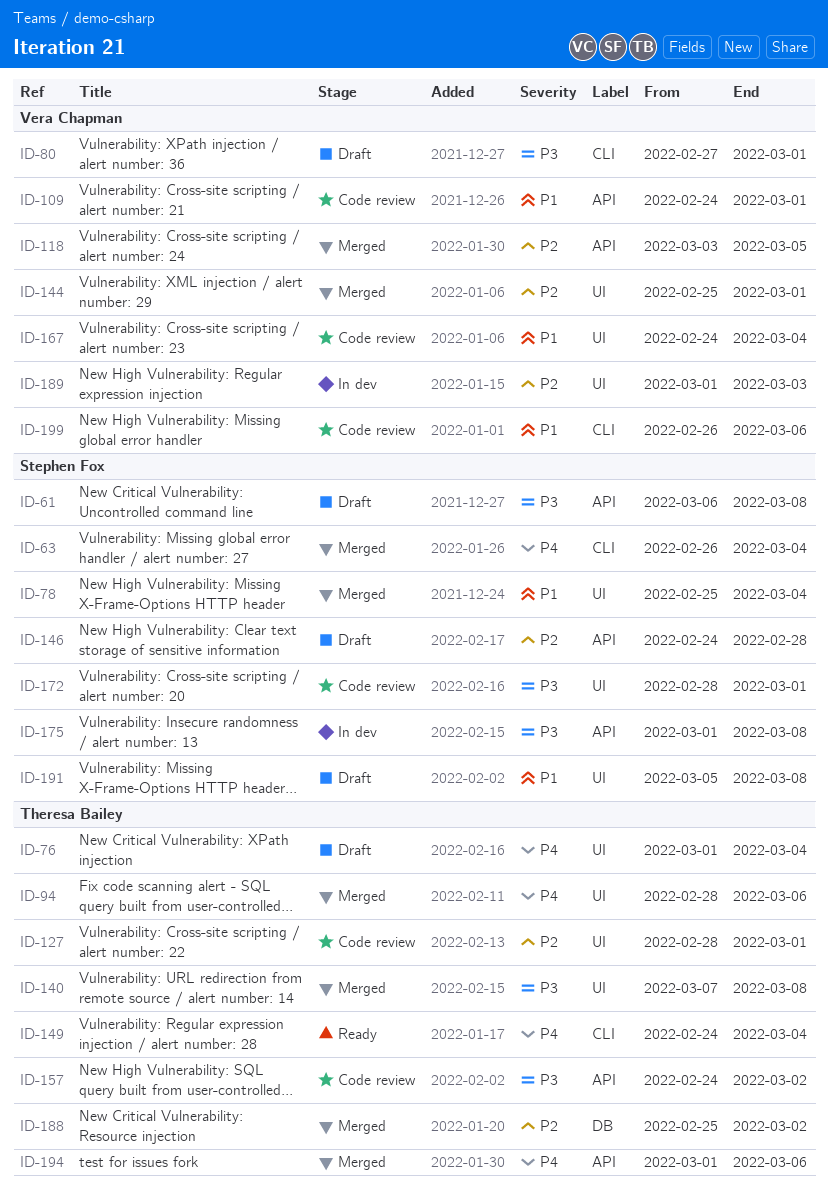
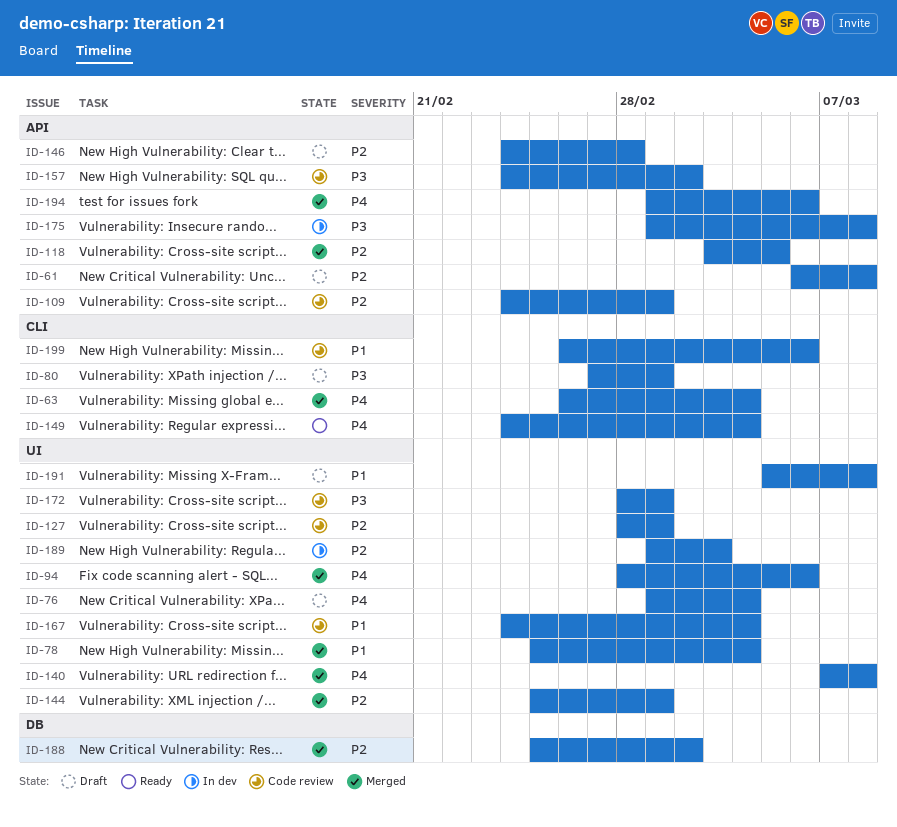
ID-61, priority: P3 -> P2
ID-109, priority: P1 -> P2
ID-140, priority: P3 -> P4

